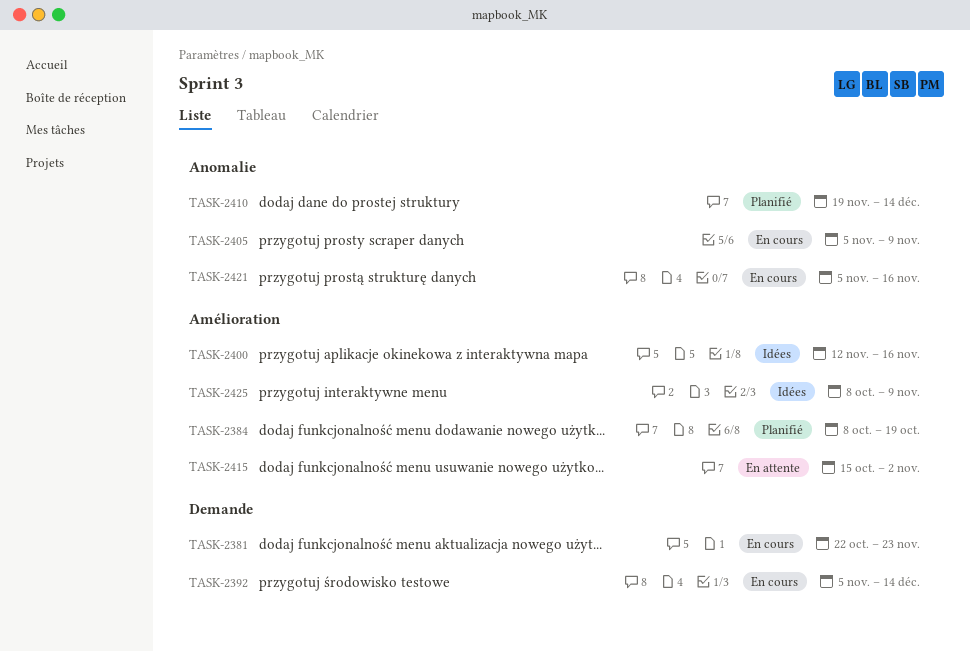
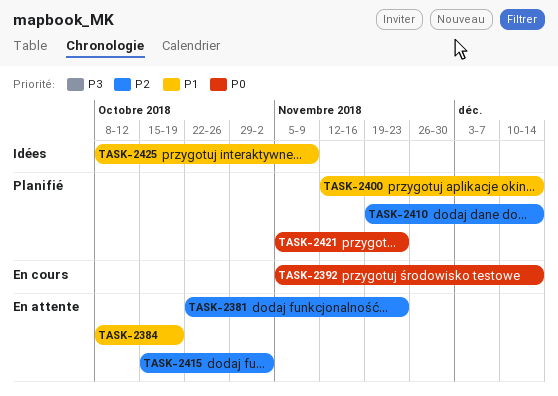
TASK-2381, status: En cours -> En attente
TASK-2384, status: Planifié -> En attente
TASK-2400, status: Idées -> Planifié
TASK-2400, due: Nov 16 -> Dec 14
TASK-2405: present -> none
TASK-2421, status: En cours -> Planifié
TASK-2421, due: Nov 16 -> Nov 23

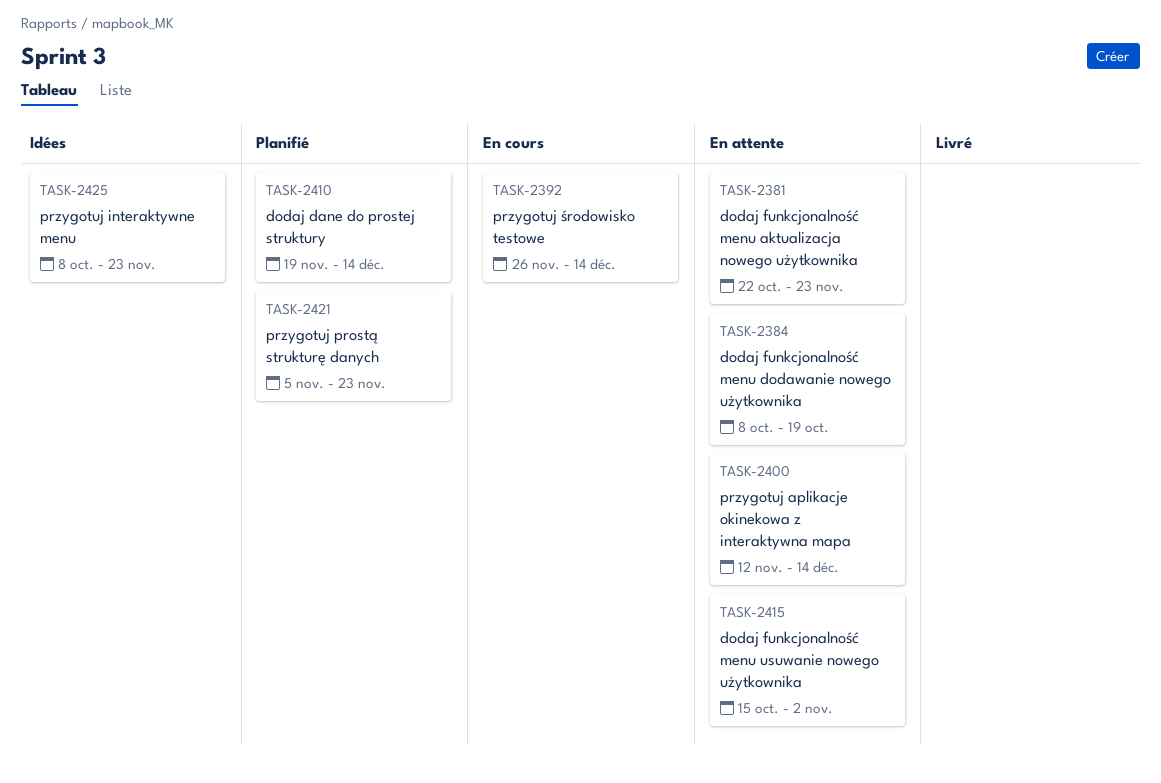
TASK-2392, start: Nov 5 -> Nov 26
TASK-2400, status: Planifié -> En attente
TASK-2425, due: Nov 9 -> Nov 23

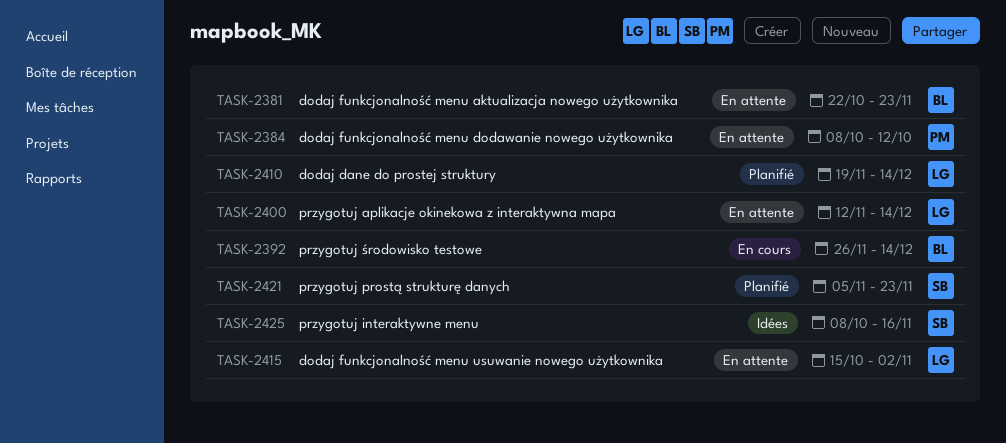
TASK-2384, due: Oct 19 -> Oct 12
TASK-2425, due: Nov 23 -> Nov 16

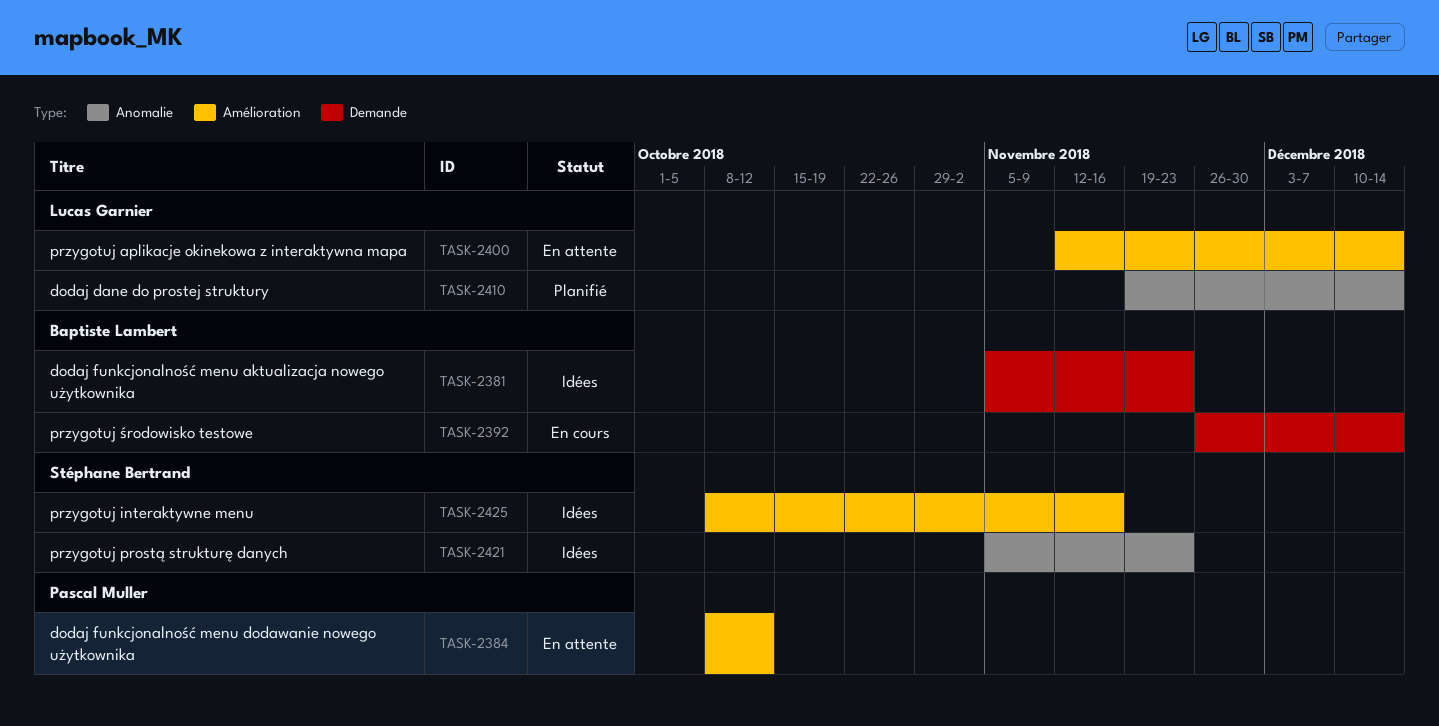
TASK-2381, status: En attente -> Idées
TASK-2381, start: Oct 22 -> Nov 5
TASK-2415: present -> none
TASK-2421, status: Planifié -> Idées

